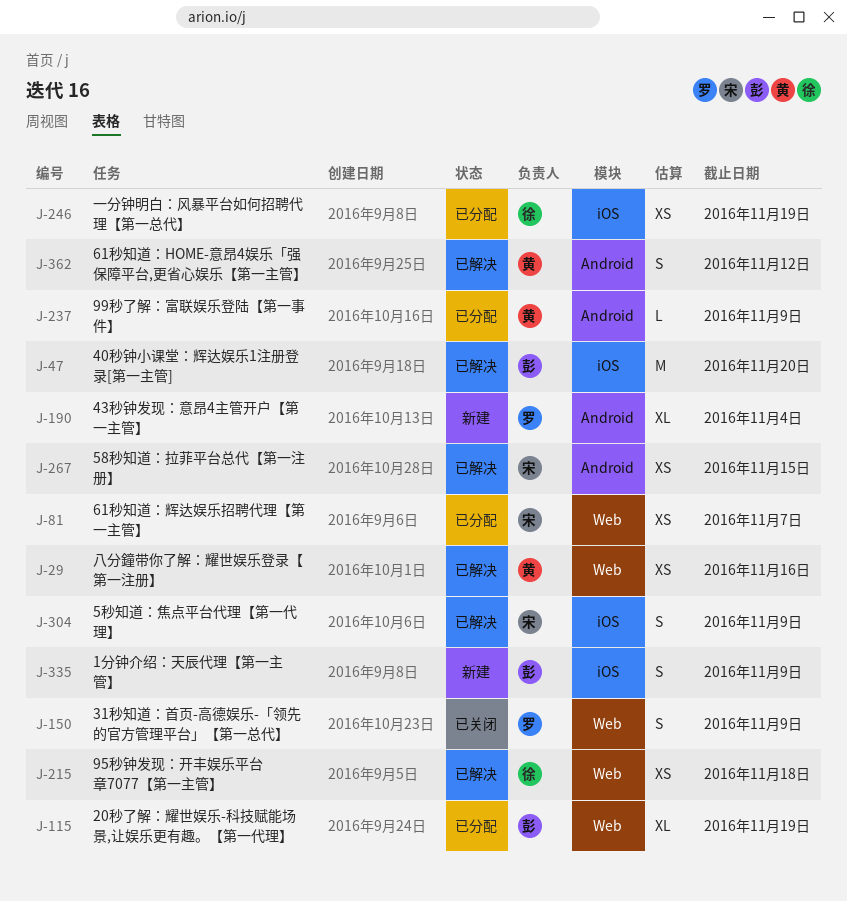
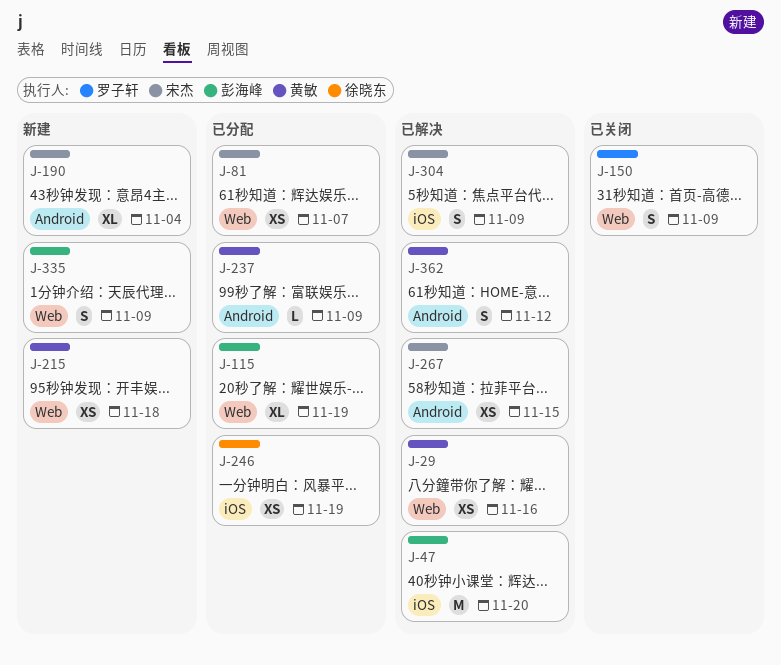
J-190, owner: 罗子轩 -> 宋杰
J-215, status: 已解决 -> 新建
J-215, owner: 徐晓东 -> 黄敏
J-335, label: iOS -> Web

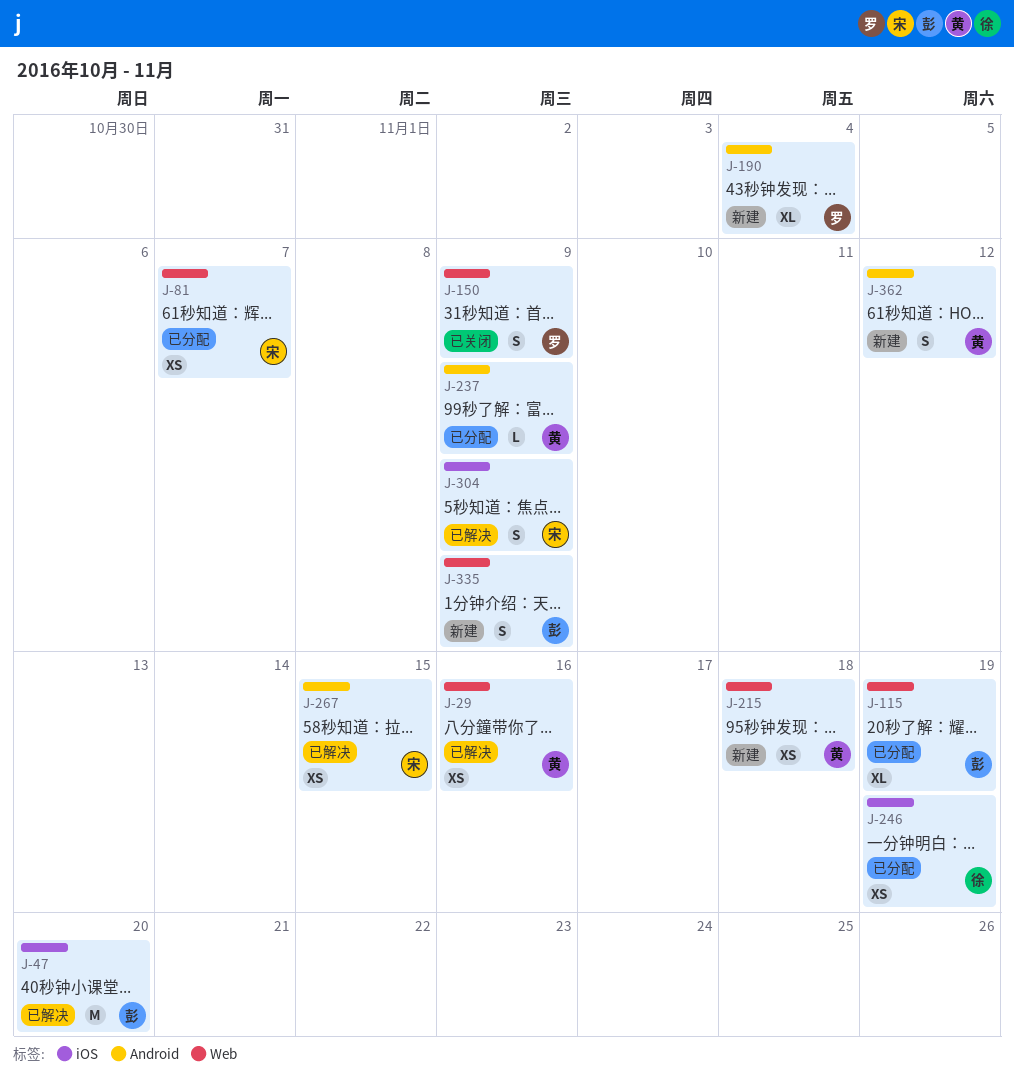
J-190, owner: 宋杰 -> 罗子轩
J-362, status: 已解决 -> 新建

